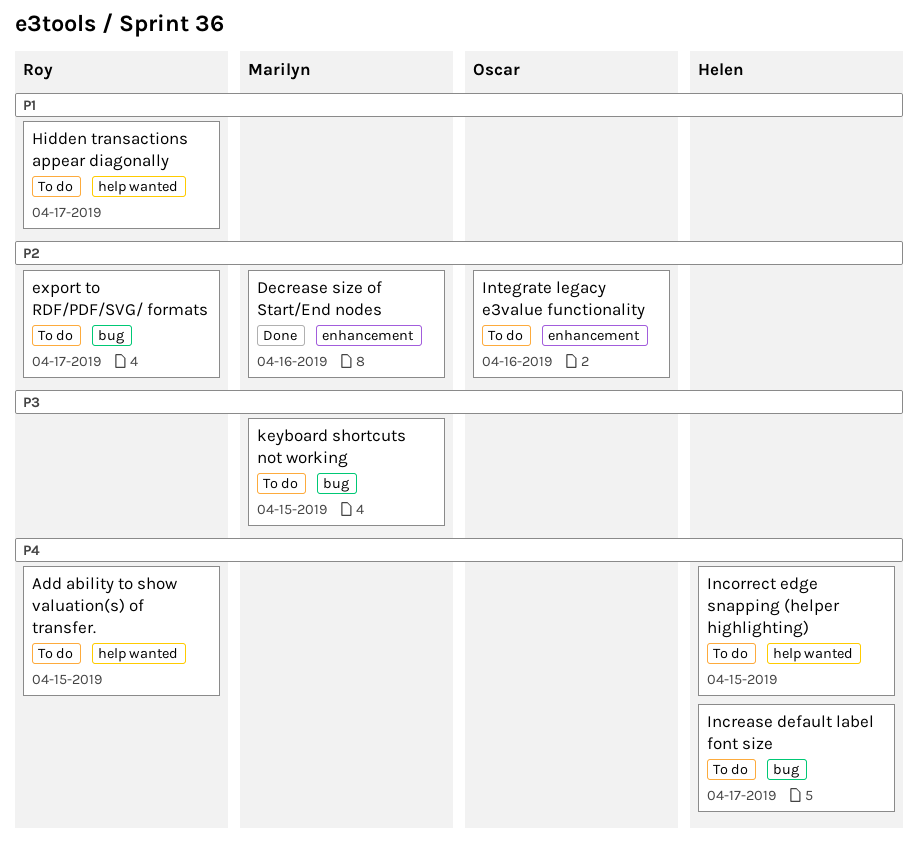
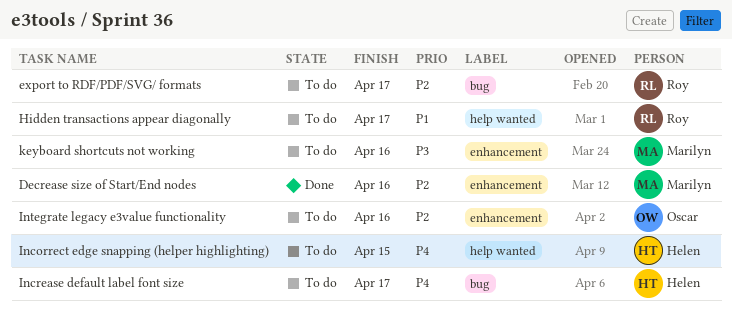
Add ability to show valuation(s) of transfer.: present -> none
keyboard shortcuts not working, label: bug -> enhancement
keyboard shortcuts not working, due: Apr 15 -> Apr 16

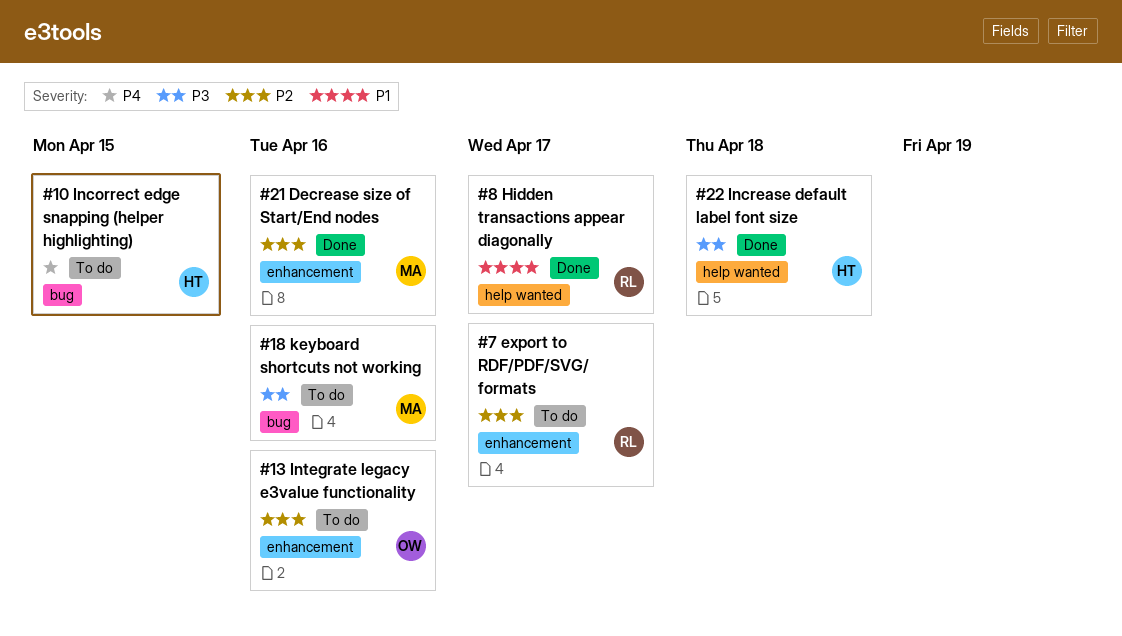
export to RDF/PDF/SVG/ formats, label: bug -> enhancement
Hidden transactions appear diagonally, status: To do -> Done
Incorrect edge snapping (helper highlighting), label: help wanted -> bug
Increase default label font size, status: To do -> Done
Increase default label font size, priority: P4 -> P3
Increase default label font size, label: bug -> help wanted
Increase default label font size, due: Apr 17 -> Apr 18
keyboard shortcuts not working, label: enhancement -> bug

